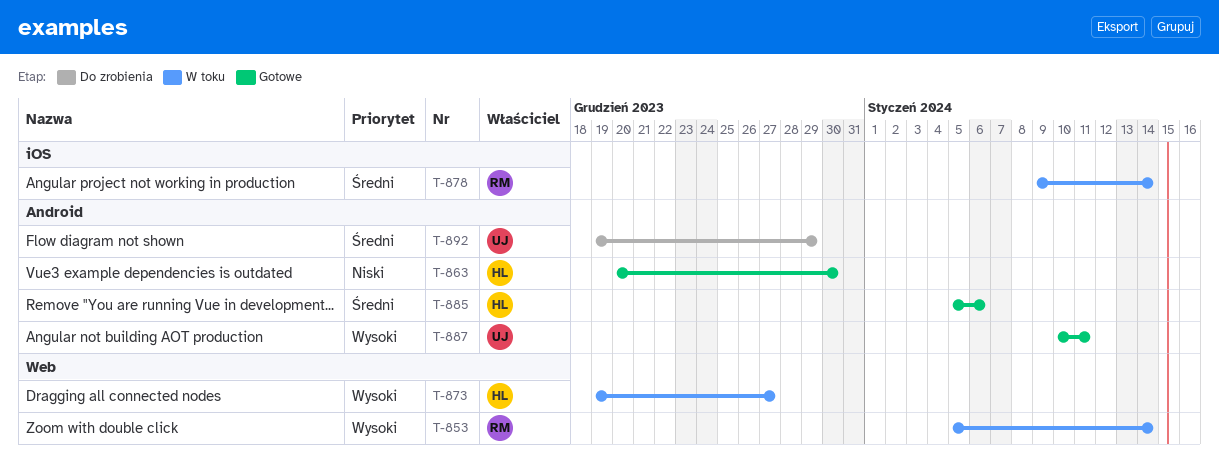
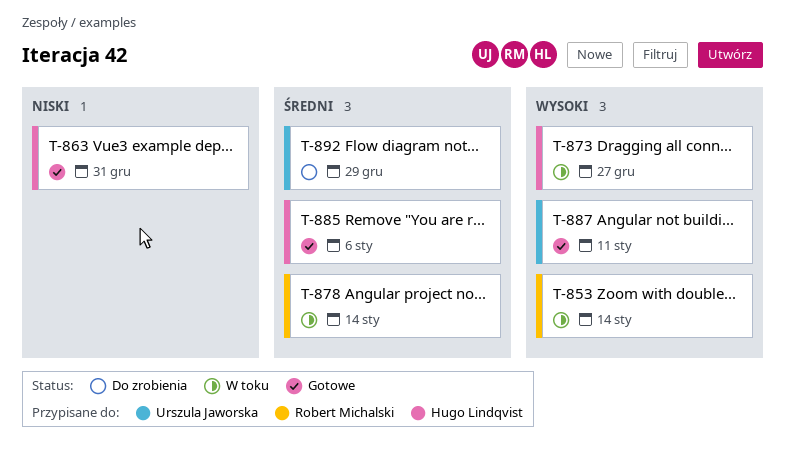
T-863, due: Dec 30 -> Dec 31

